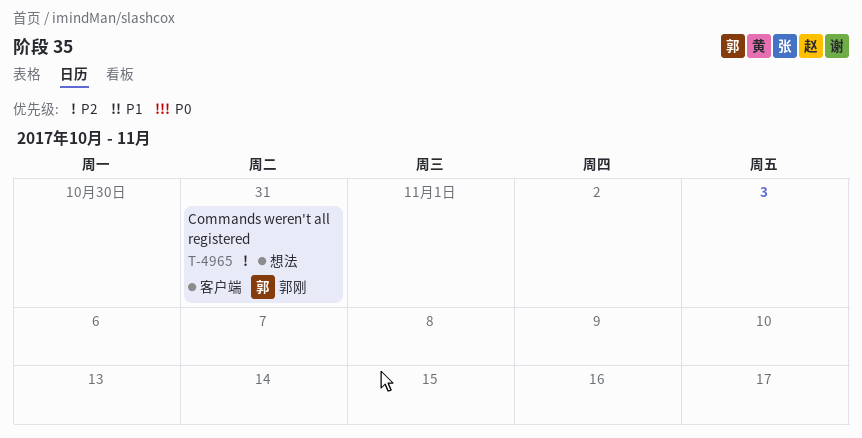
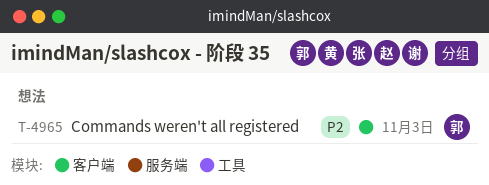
T-4965, due: Oct 31 -> Nov 3

